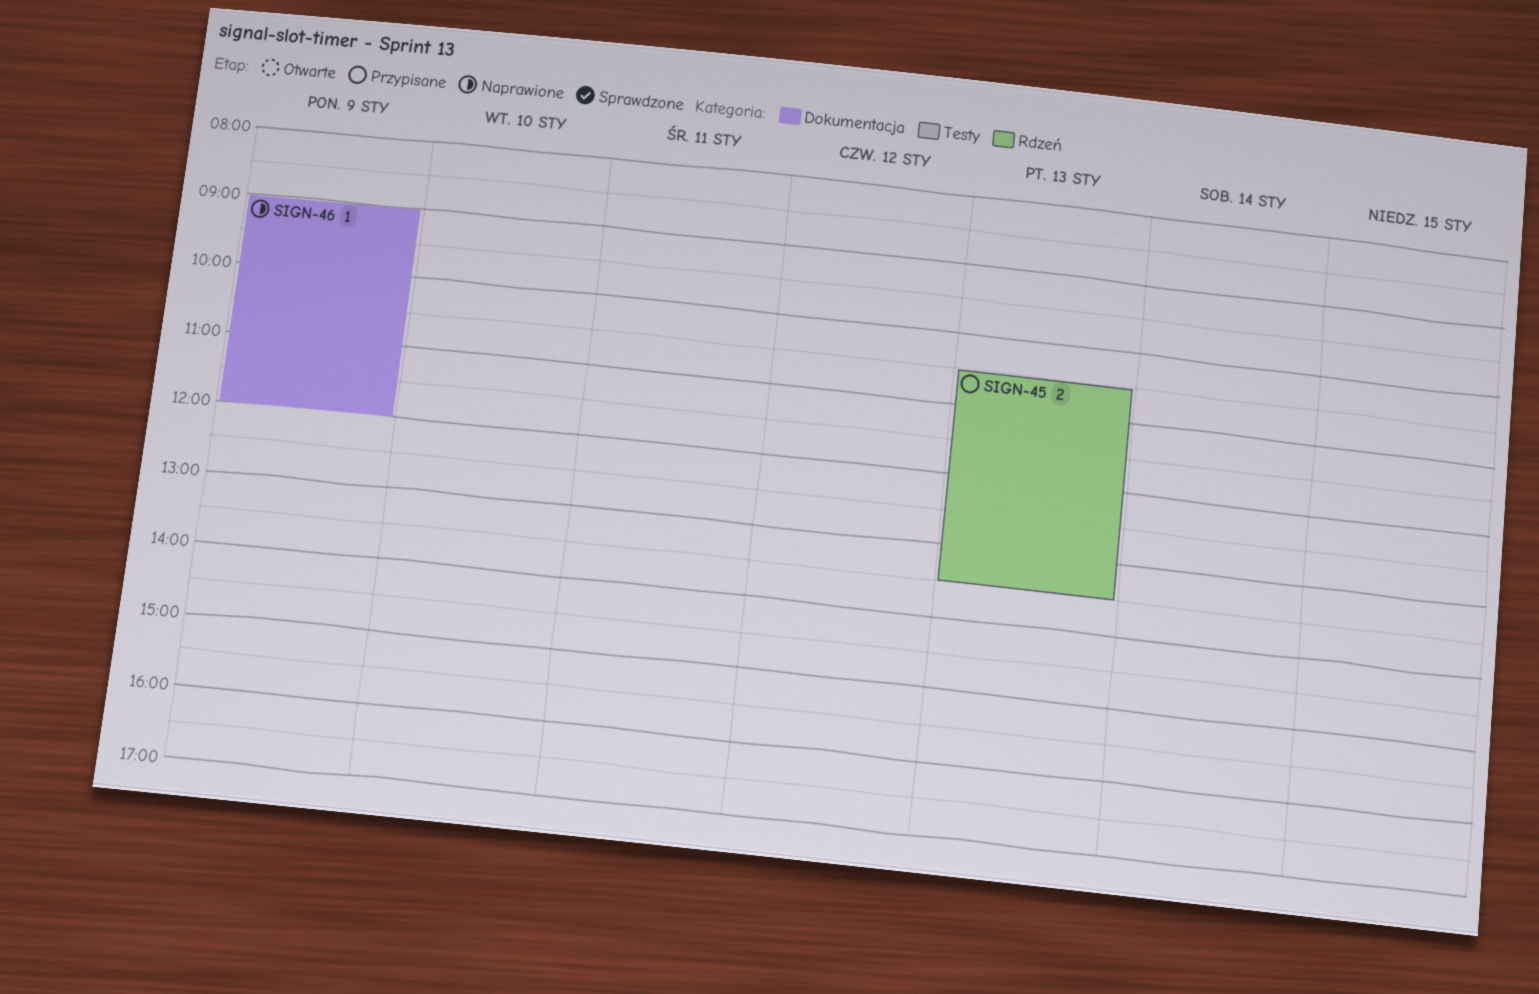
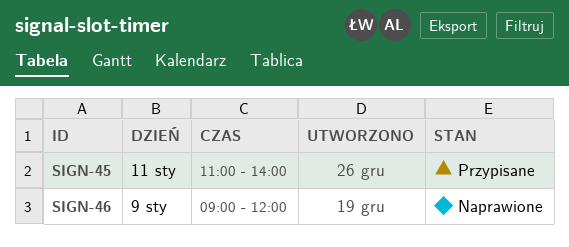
SIGN-45, day: Jan 13 -> Jan 11
SIGN-45, begins: 10:30 -> 11:00
SIGN-45, ends: 13:30 -> 14:00

